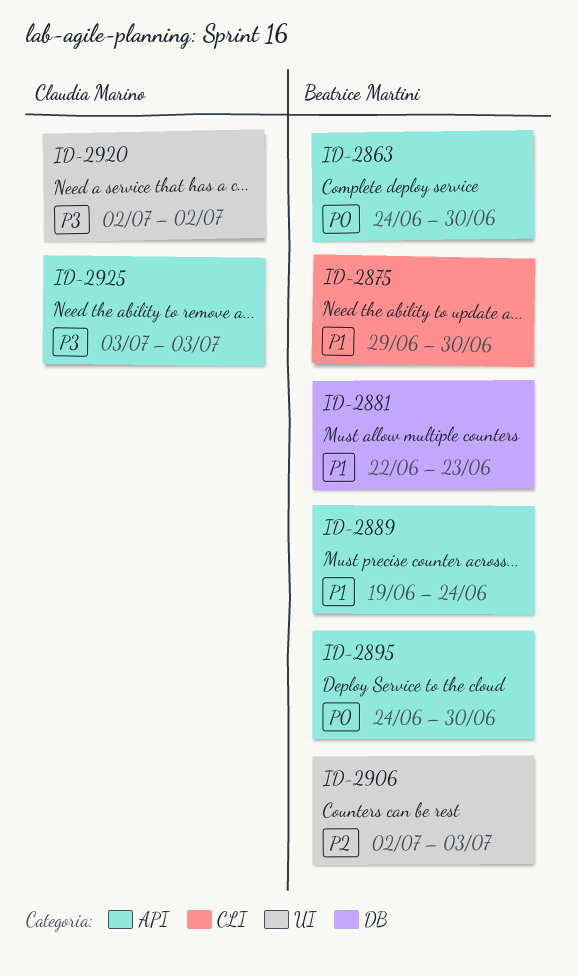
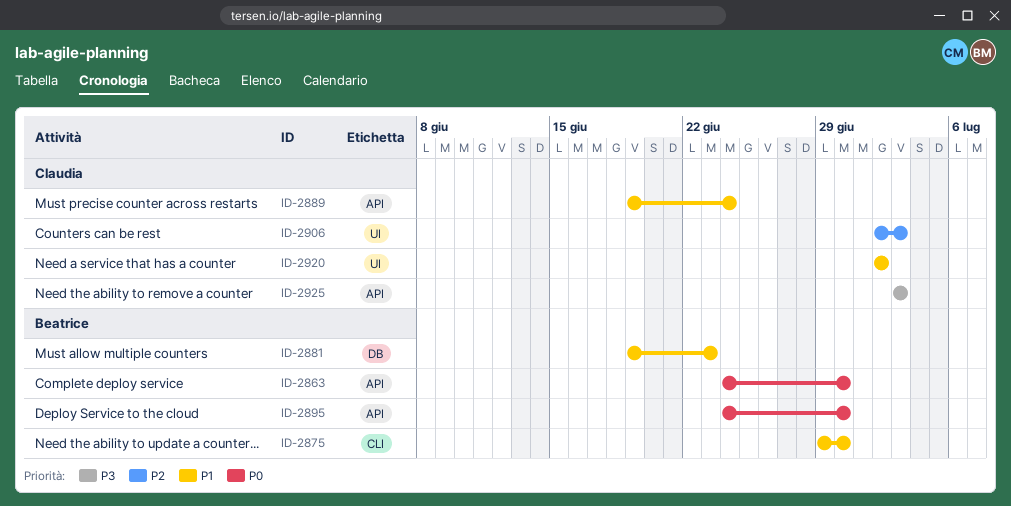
ID-2881, start: Jun 22 -> Jun 19
ID-2889, owner: Beatrice Martini -> Claudia Marino
ID-2906, owner: Beatrice Martini -> Claudia Marino
ID-2920, priority: P3 -> P1

